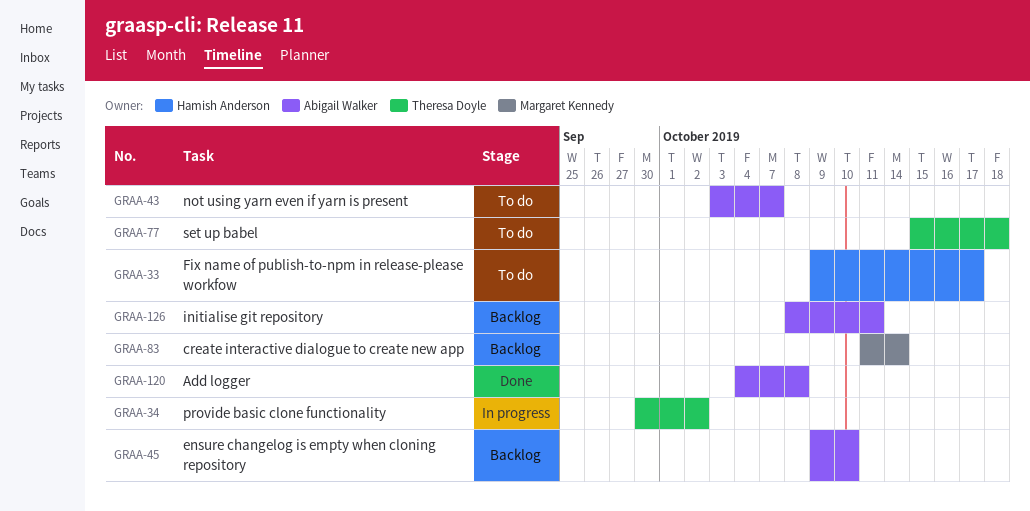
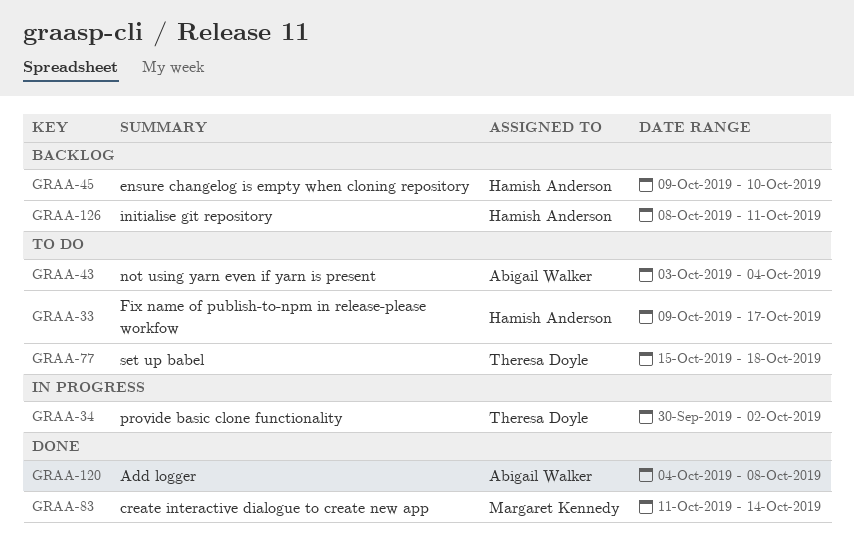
GRAA-43, due: Oct 7 -> Oct 4
GRAA-45, owner: Abigail Walker -> Hamish Anderson
GRAA-83, status: Backlog -> Done
GRAA-126, owner: Abigail Walker -> Hamish Anderson

